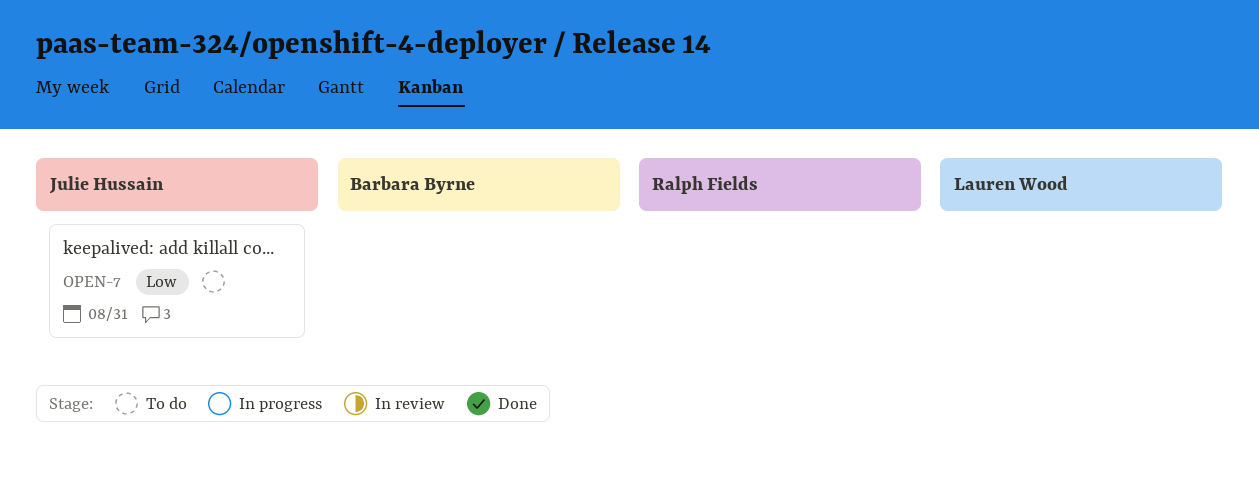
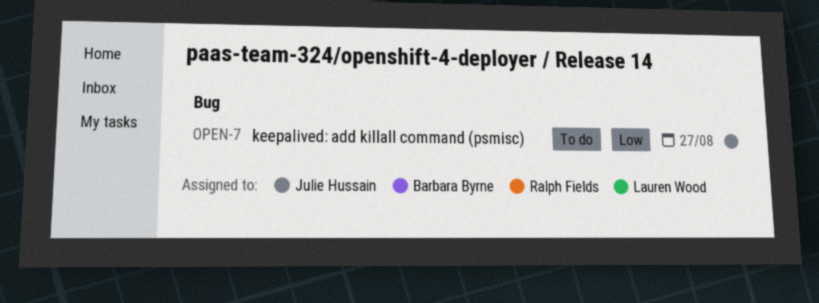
OPEN-7, due: Aug 31 -> Aug 27

